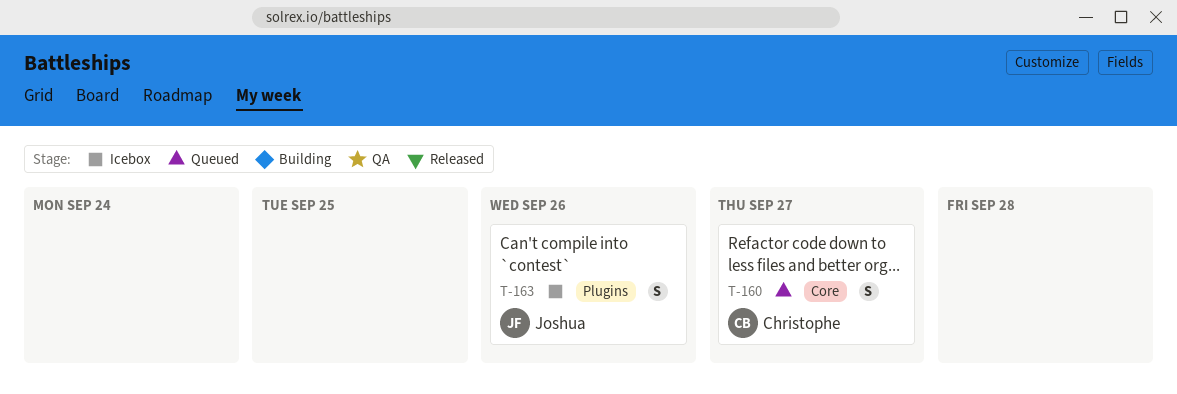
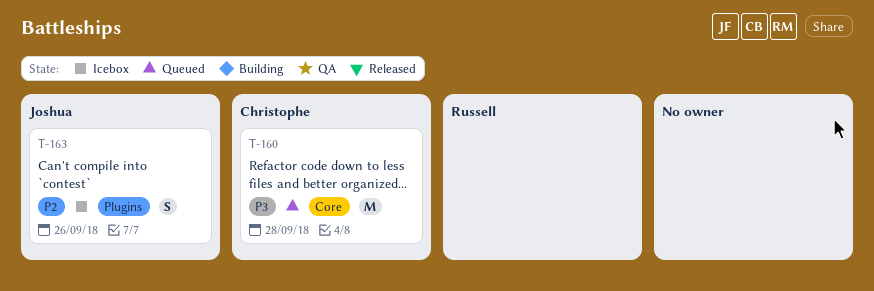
T-160, estimate: S -> M
T-160, due: Sep 27 -> Sep 28

